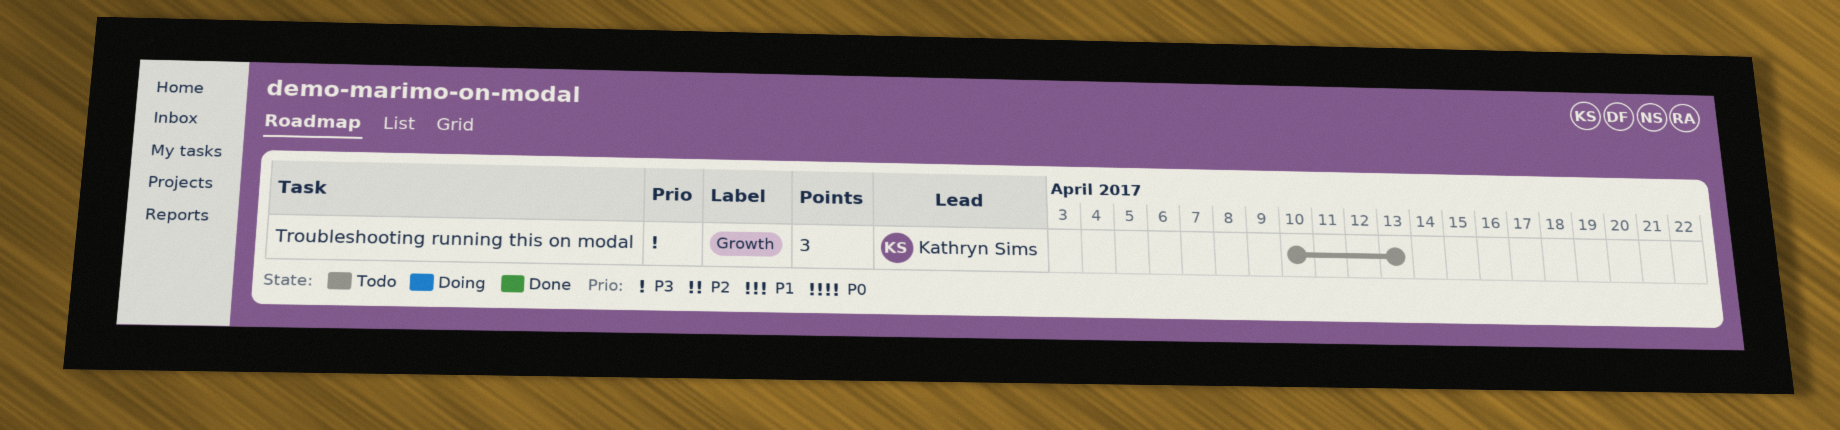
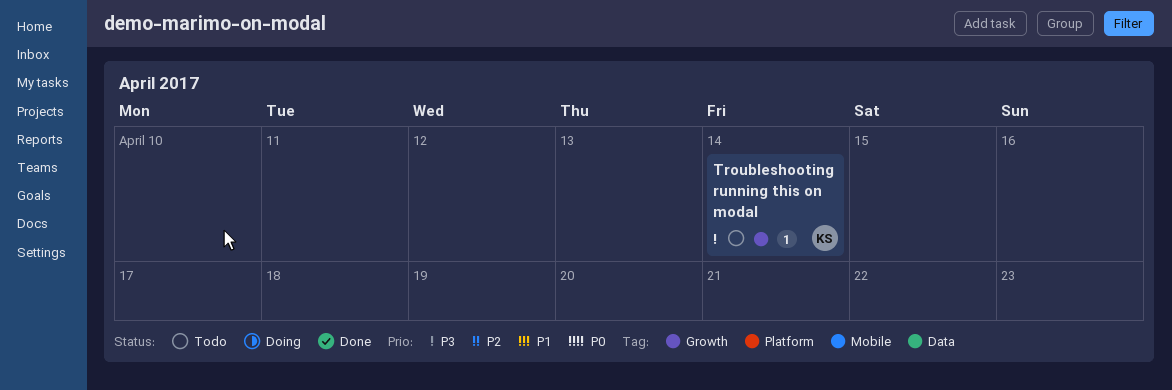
Troubleshooting running this on modal, estimate: 3 -> 1
Troubleshooting running this on modal, due: Apr 13 -> Apr 14

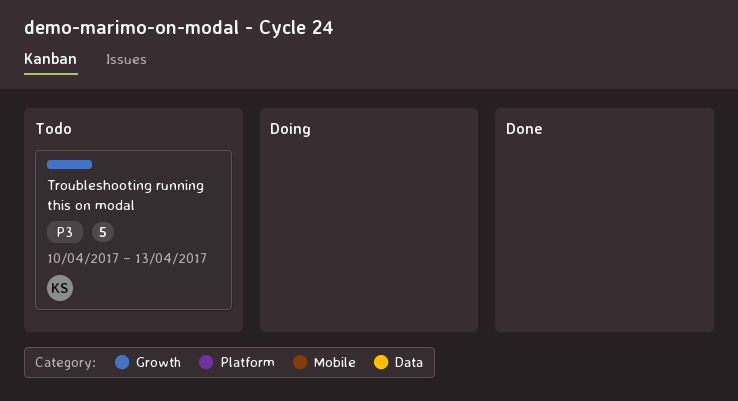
Troubleshooting running this on modal, estimate: 1 -> 5
Troubleshooting running this on modal, due: Apr 14 -> Apr 13

